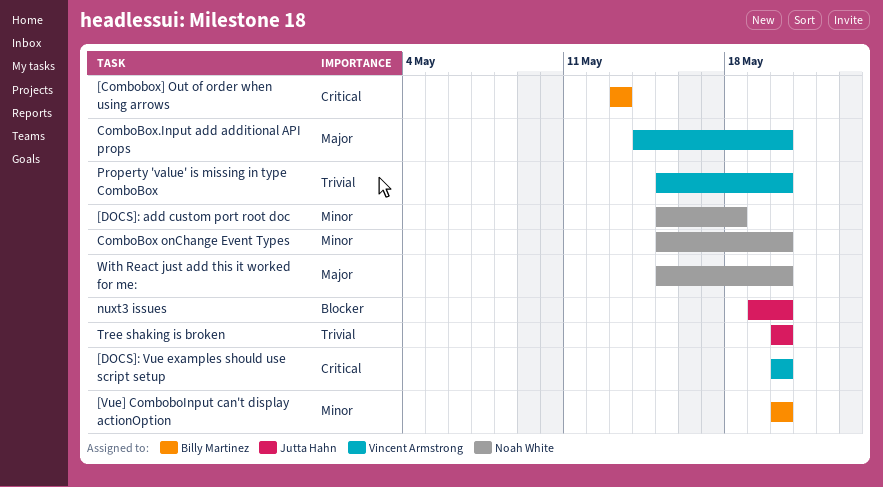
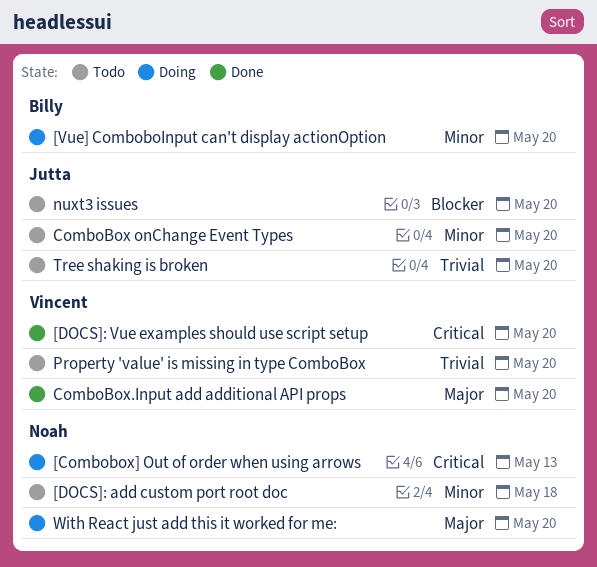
[Combobox] Out of order when using arrows, owner: Billy Martinez -> Noah White
ComboBox onChange Event Types, owner: Noah White -> Jutta Hahn

